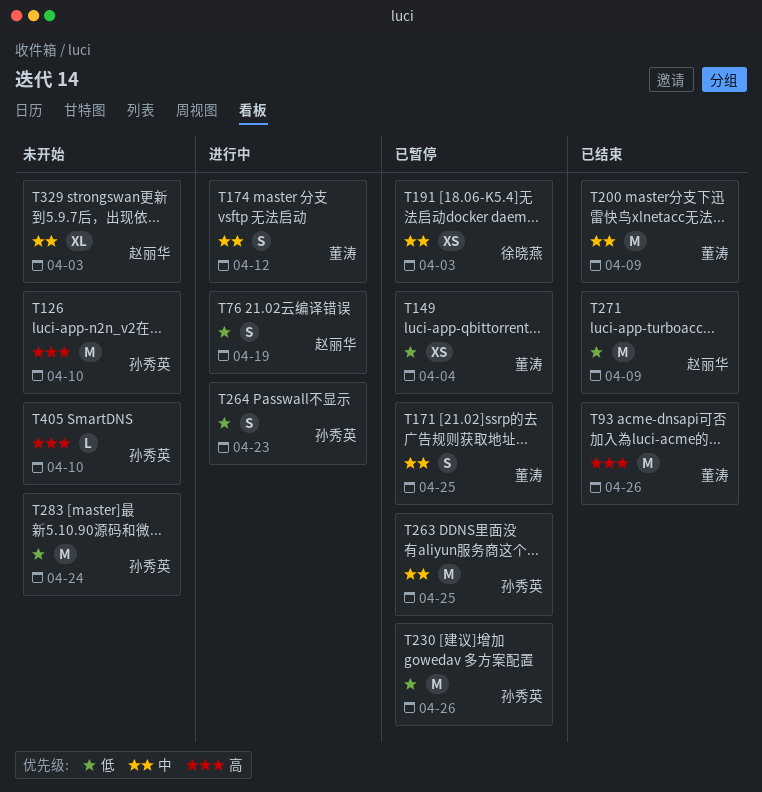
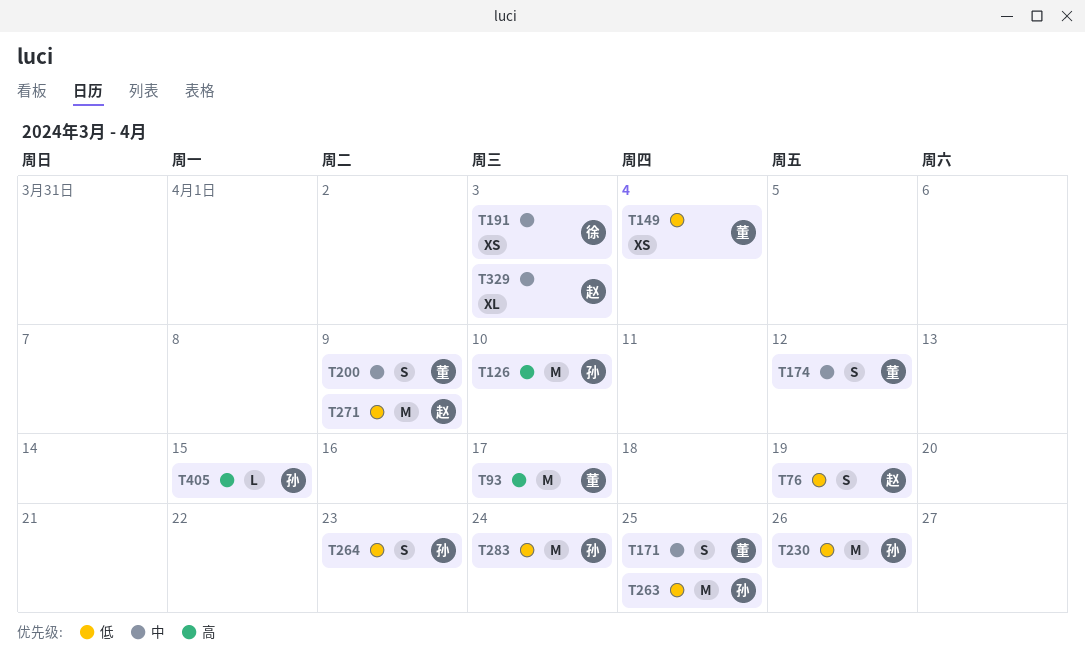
T93, due: Apr 26 -> Apr 17
T200, estimate: M -> S
T263, priority: 中 -> 低
T405, due: Apr 10 -> Apr 15

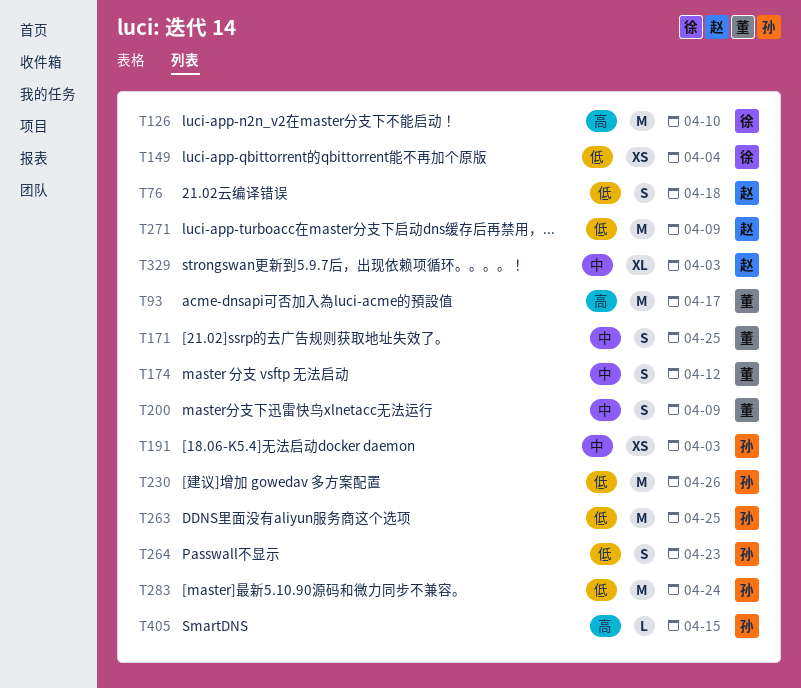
T76, due: Apr 19 -> Apr 18
T126, owner: 孙 -> 徐
T149, owner: 董 -> 徐
T191, owner: 徐 -> 孙

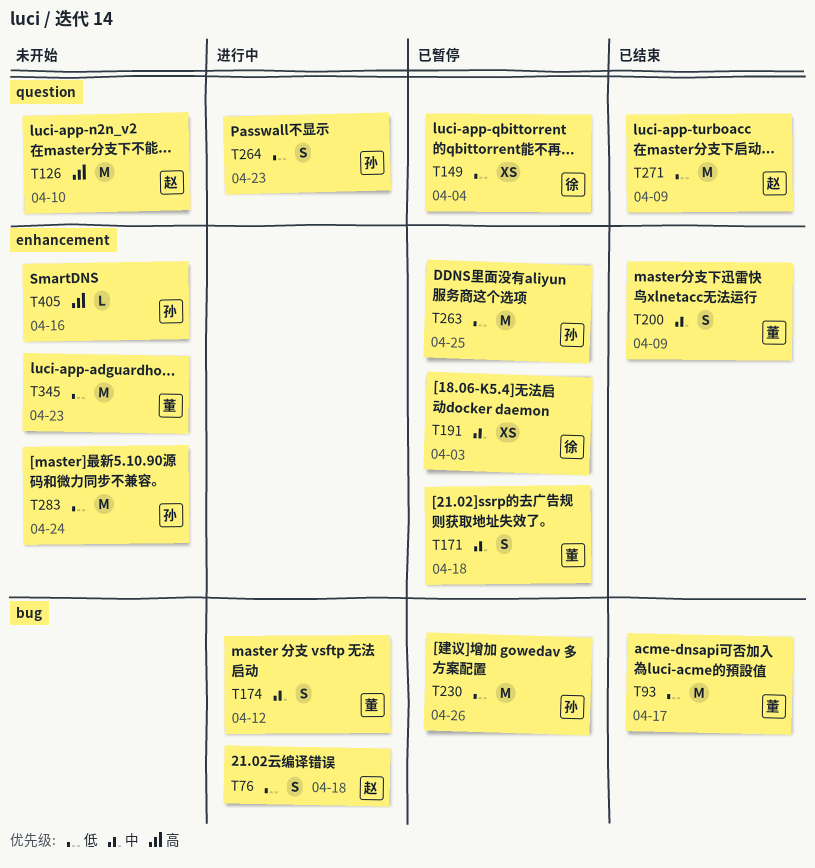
T93, priority: 高 -> 低
T126, owner: 徐 -> 赵
T171, due: Apr 25 -> Apr 18
T191, owner: 孙 -> 徐
T329: present -> none
T345: none -> present
T405, due: Apr 15 -> Apr 16

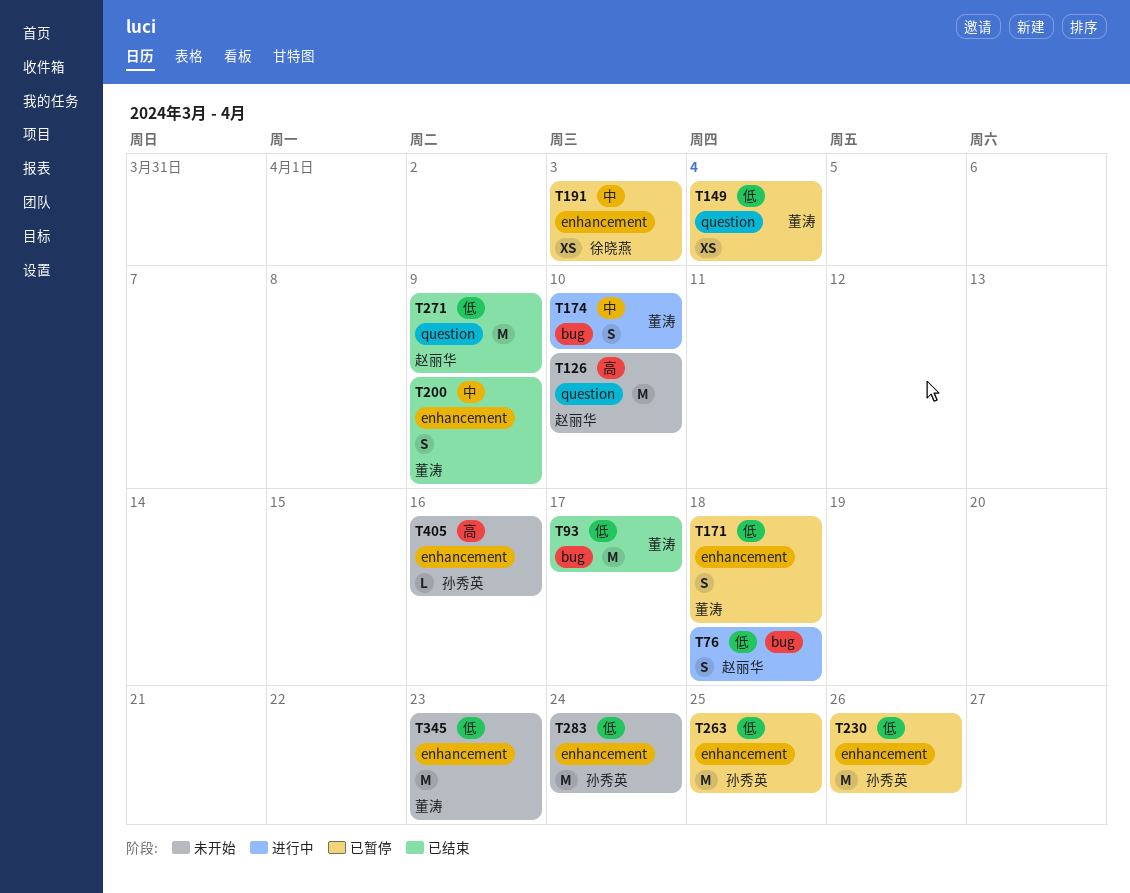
T149, owner: 徐晓燕 -> 董涛
T171, priority: 中 -> 低
T174, due: Apr 12 -> Apr 10
T230, label: bug -> enhancement
T264: present -> none

